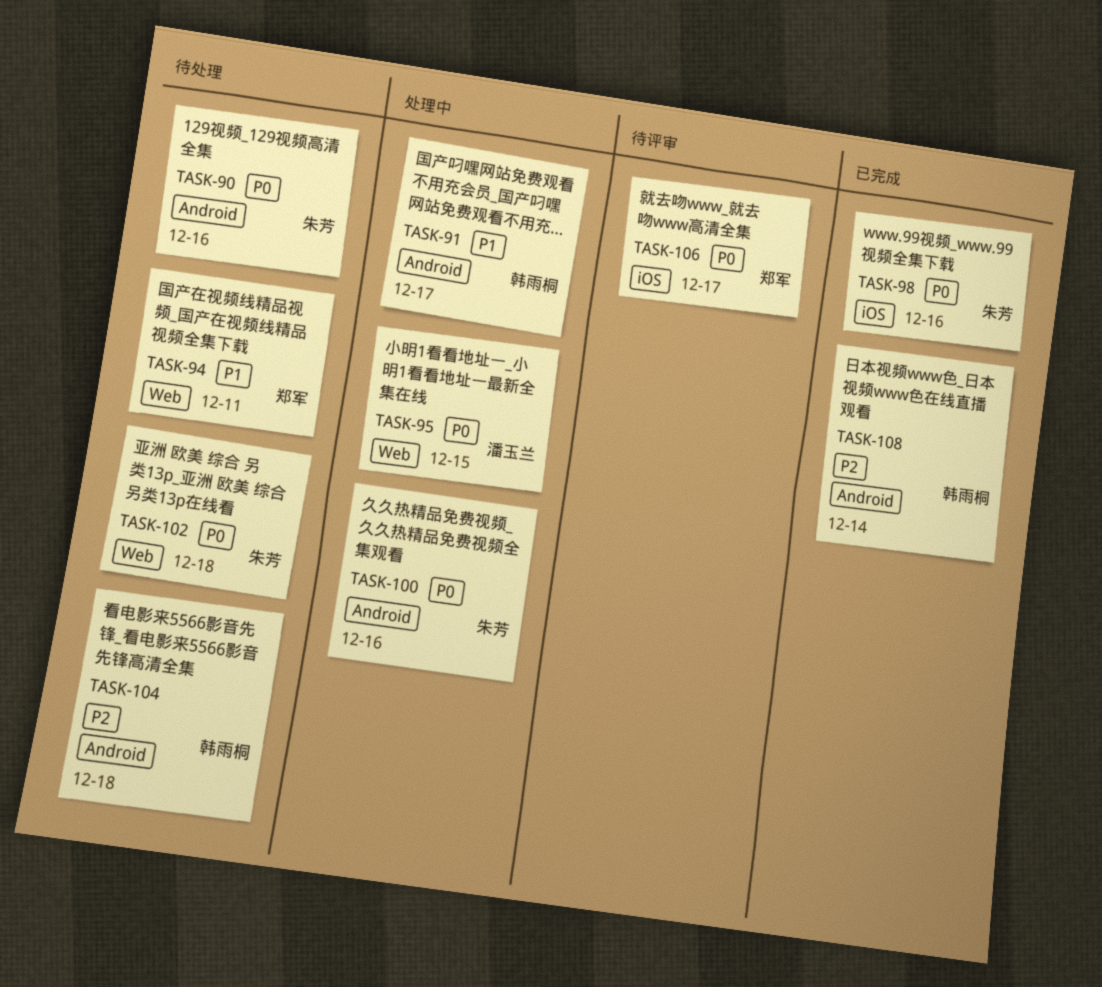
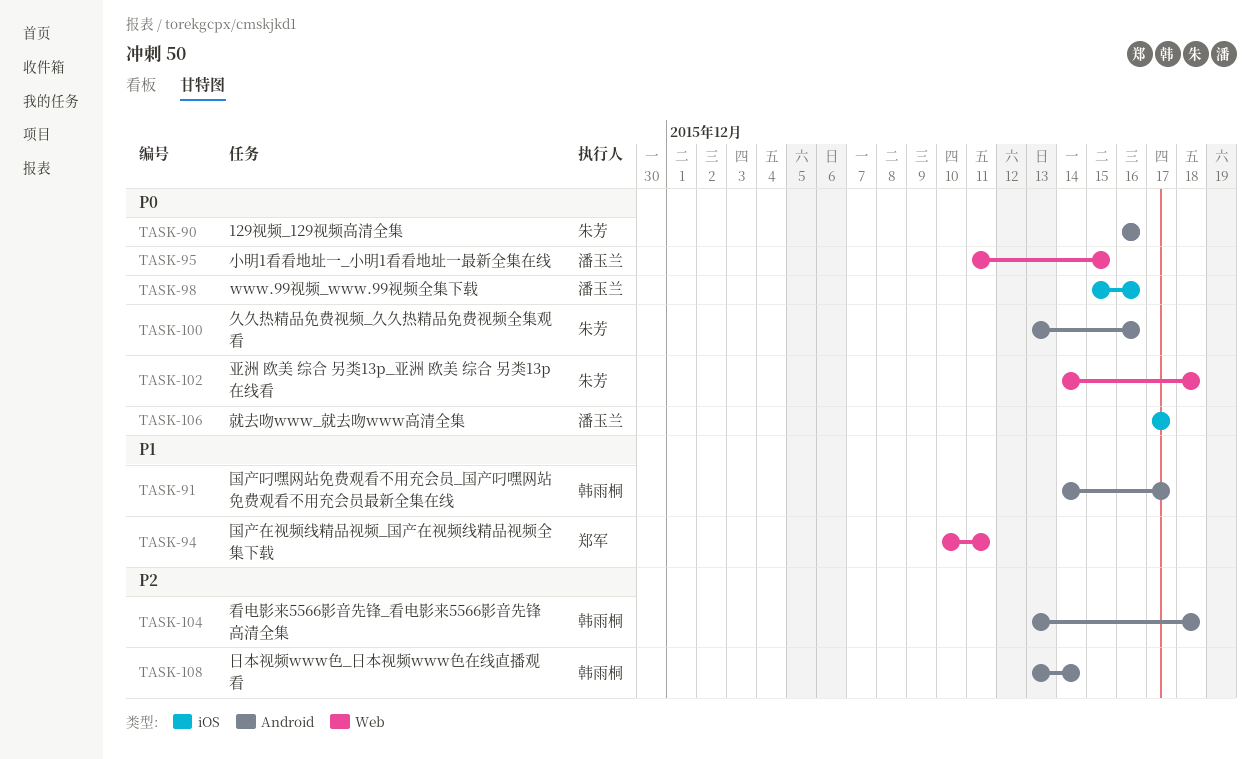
TASK-98, owner: 朱芳 -> 潘玉兰
TASK-106, owner: 郑军 -> 潘玉兰

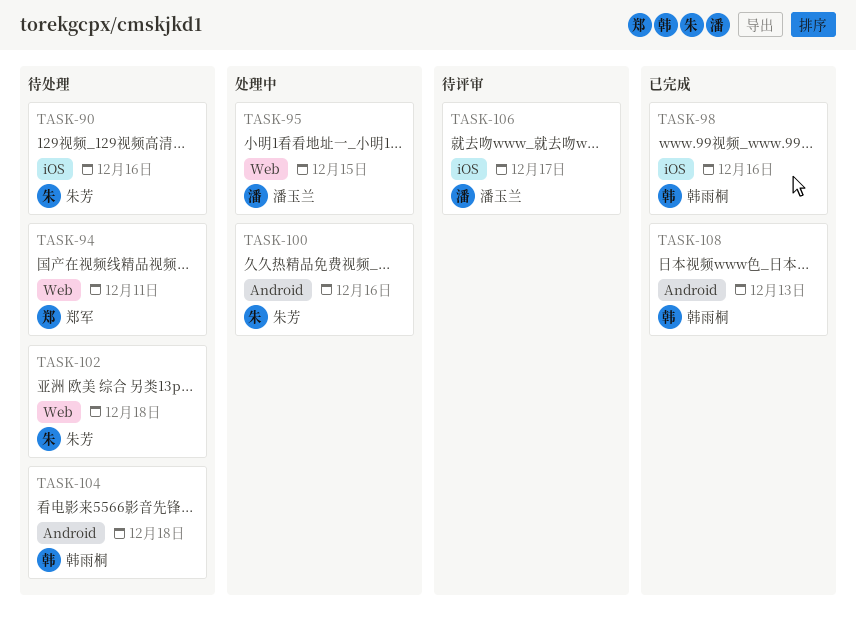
TASK-90, label: Android -> iOS
TASK-91: present -> none
TASK-98, owner: 潘玉兰 -> 韩雨桐
TASK-108, due: Dec 14 -> Dec 13

